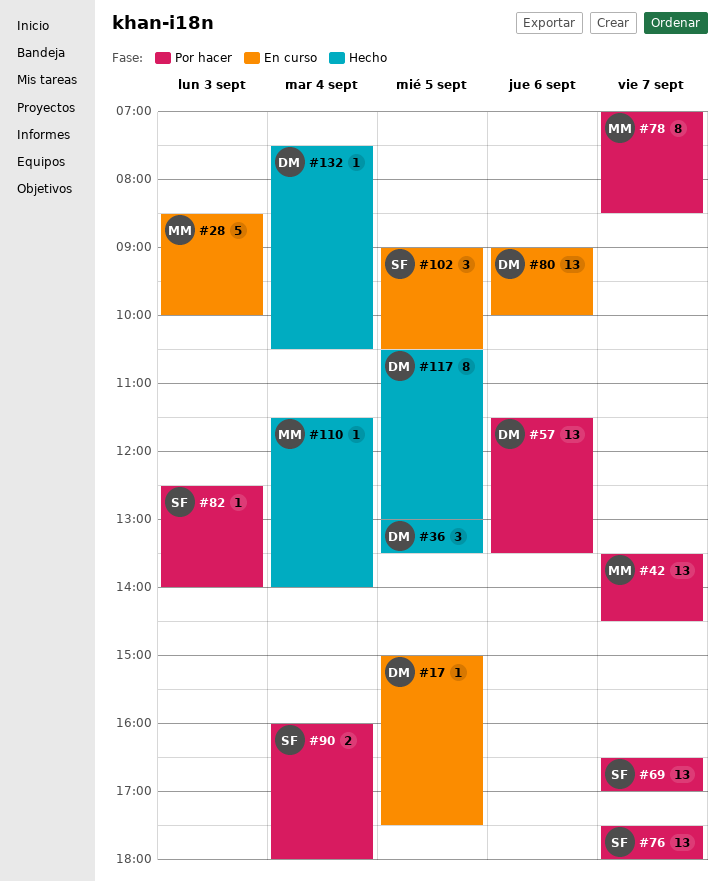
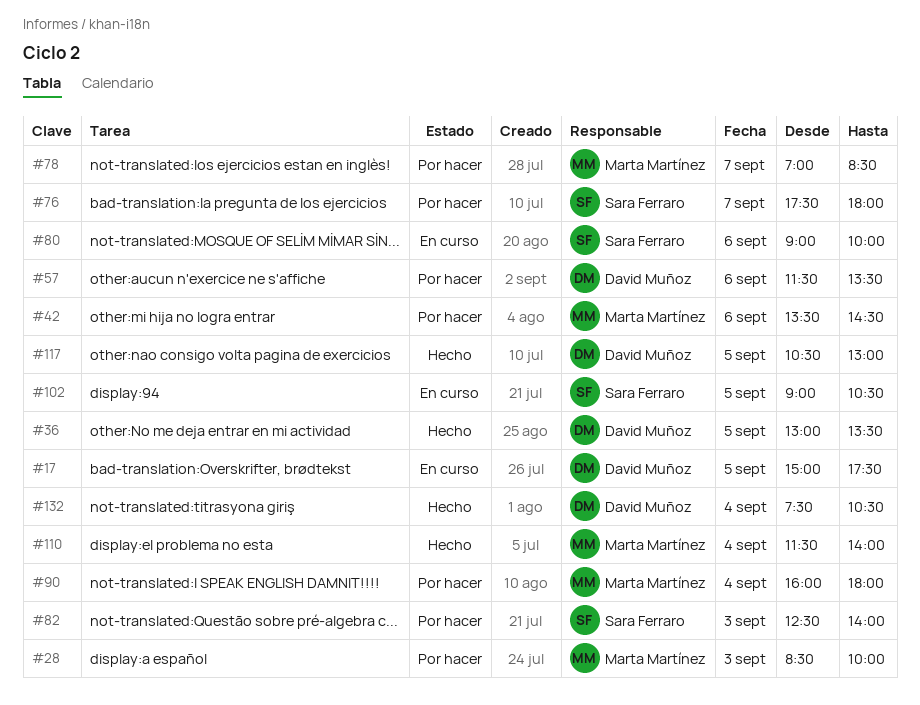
#28, status: En curso -> Por hacer
#42, day: Sep 7 -> Sep 6
#69: present -> none
#80, owner: David Muñoz -> Sara Ferraro
#90, owner: Sara Ferraro -> Marta Martínez

